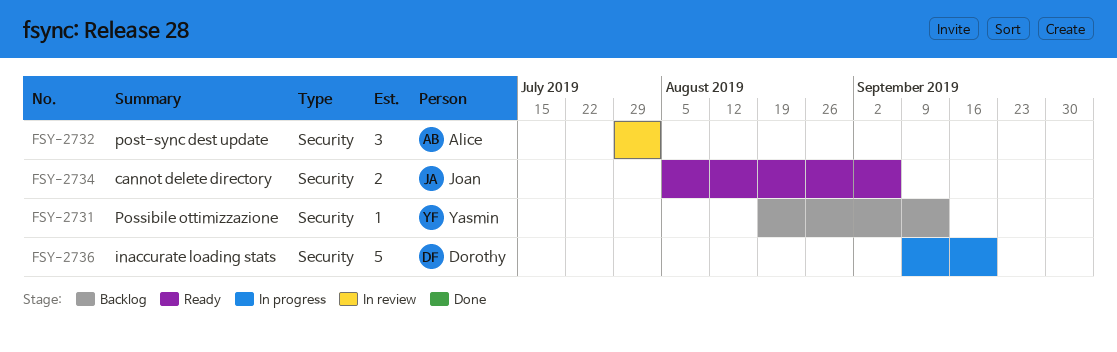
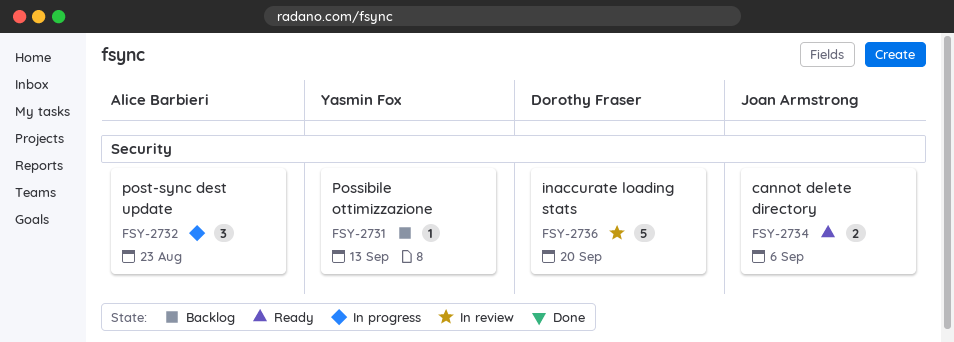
FSY-2732, status: In review -> In progress
FSY-2732, due: Aug 2 -> Aug 23
FSY-2736, status: In progress -> In review

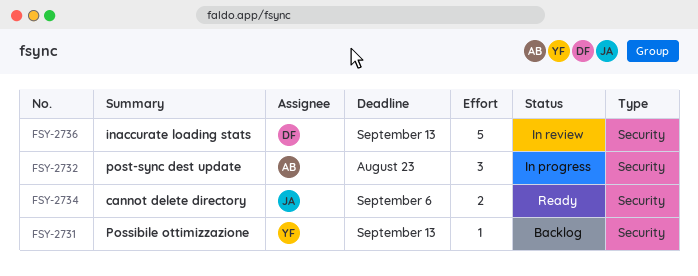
FSY-2736, due: Sep 20 -> Sep 13

